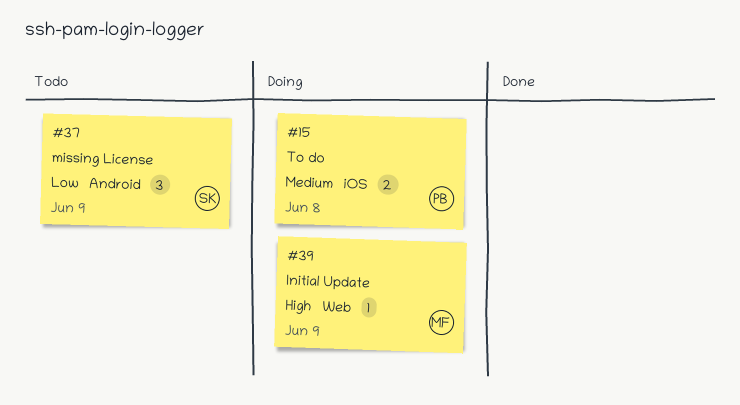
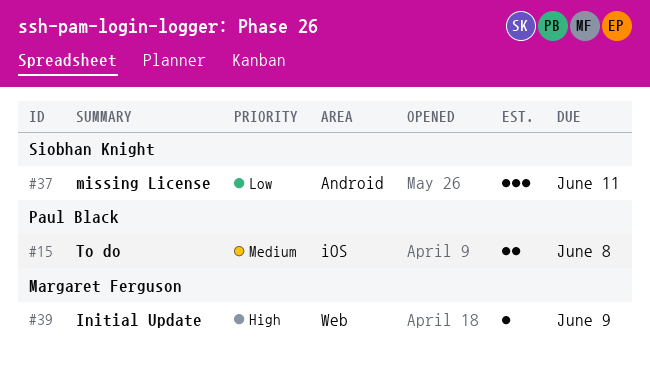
#37, due: Jun 9 -> Jun 11

